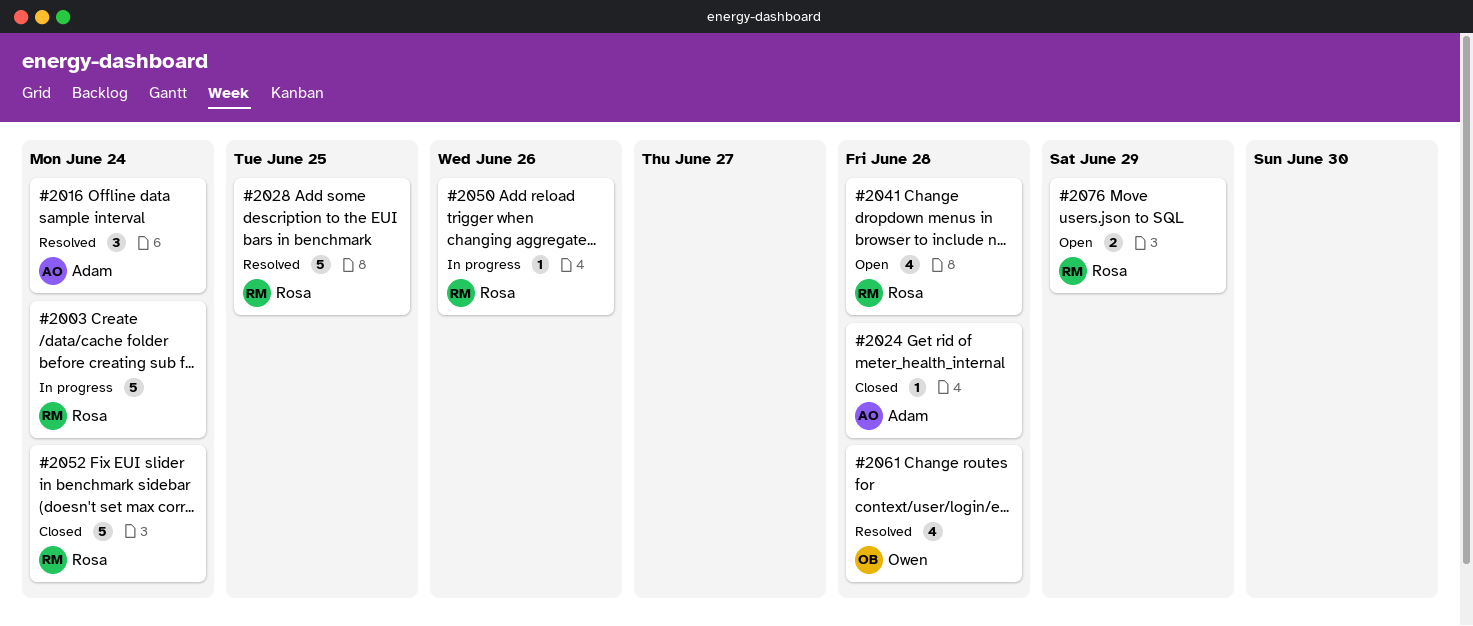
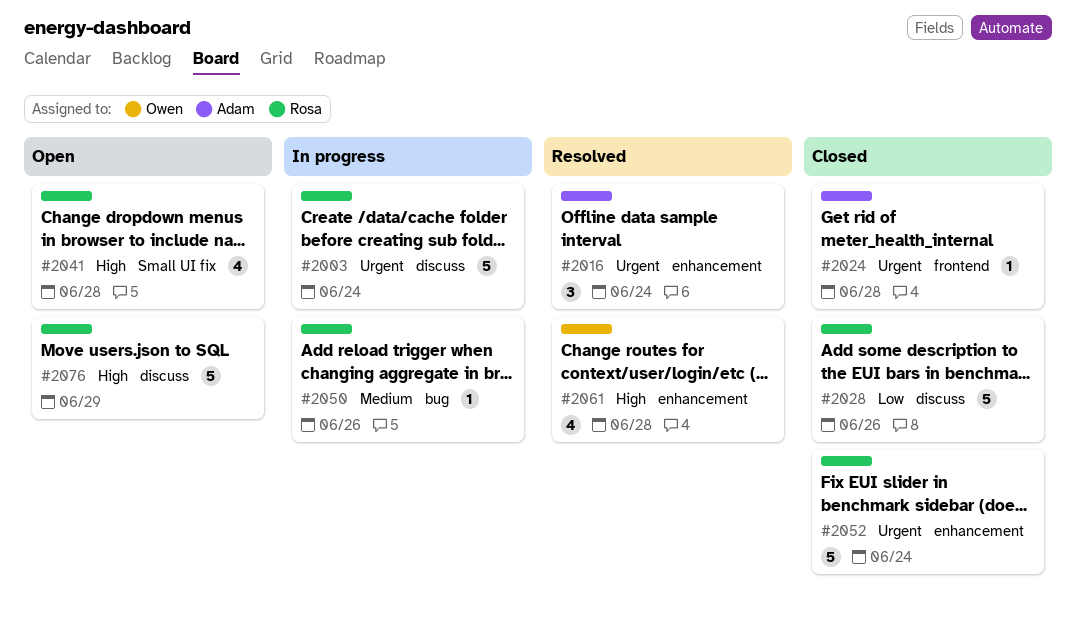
#2028, status: Resolved -> Closed
#2028, due: Jun 25 -> Jun 26
#2076, estimate: 2 -> 5

